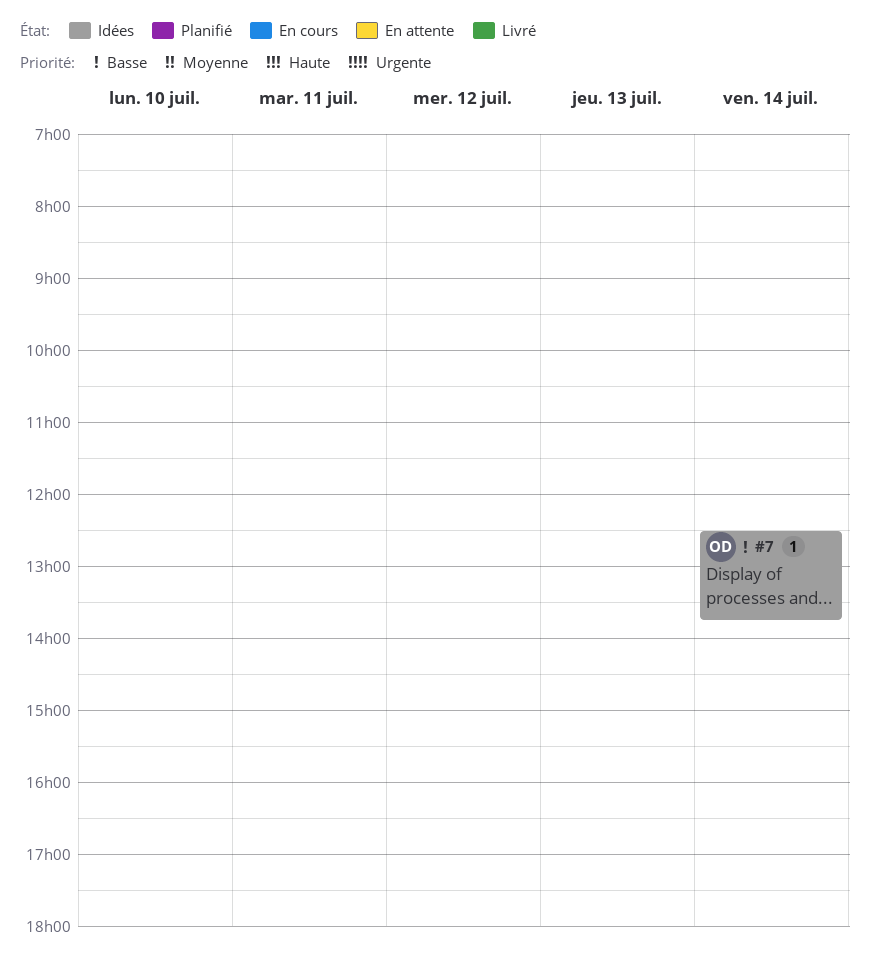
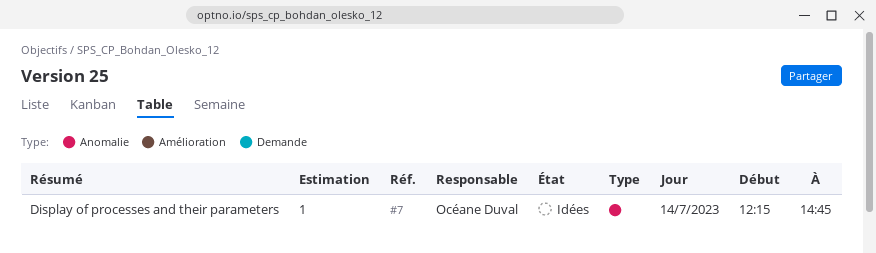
#7, begins: 12:30 -> 12:15
#7, ends: 13:45 -> 14:45

